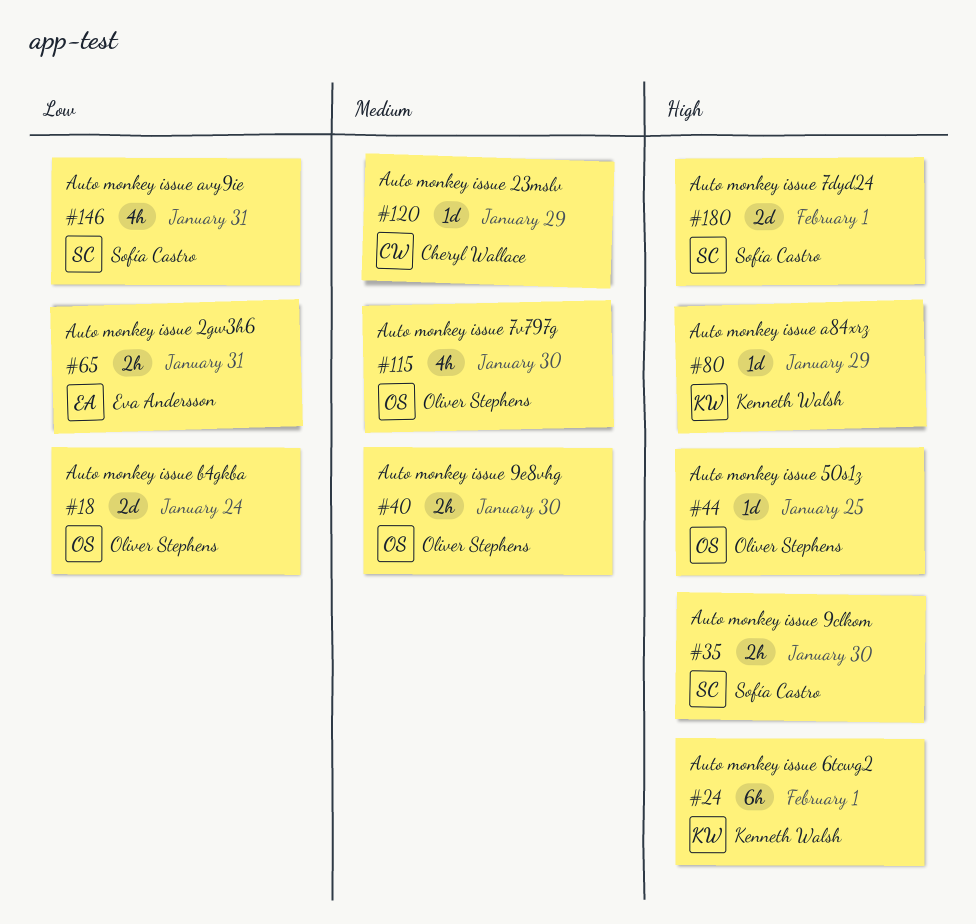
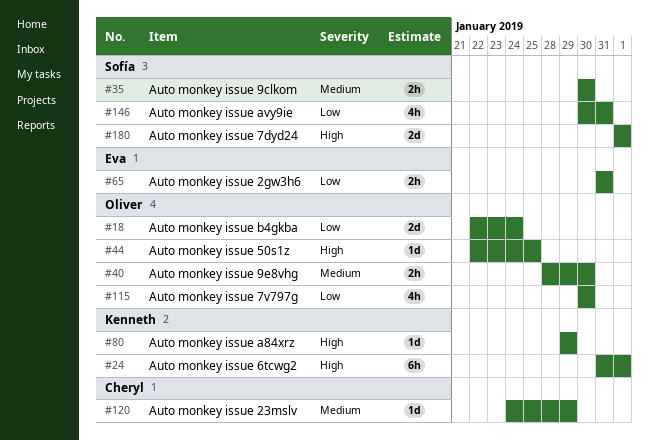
#35, priority: High -> Medium
#115, priority: Medium -> Low

